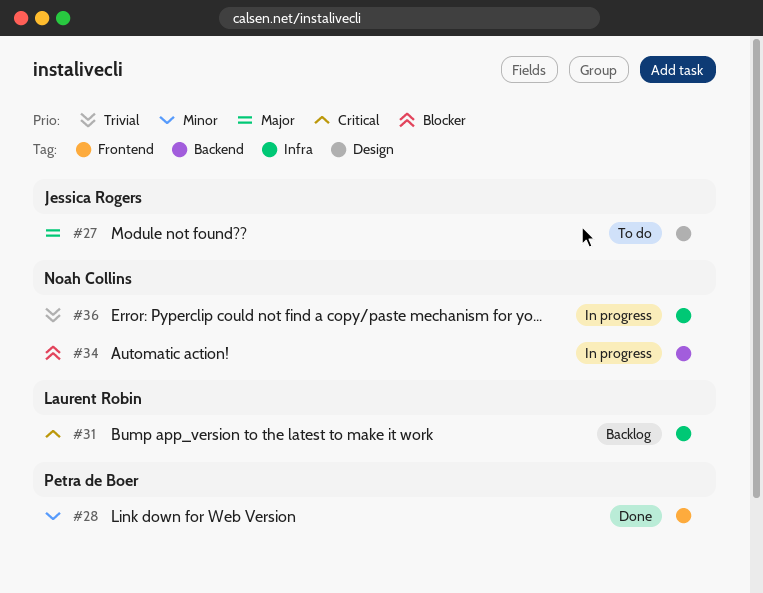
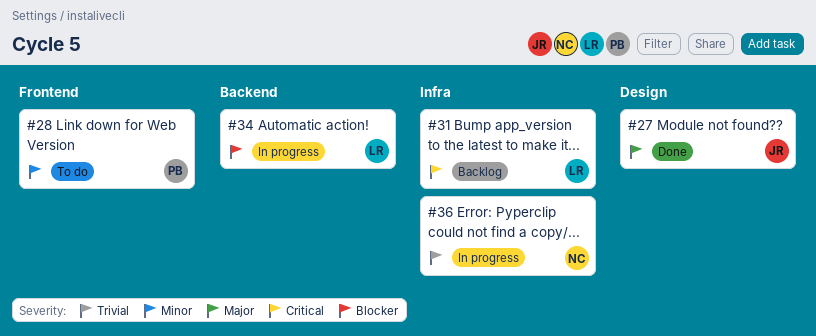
#27, status: To do -> Done
#28, status: Done -> To do
#34, owner: Noah Collins -> Laurent Robin

